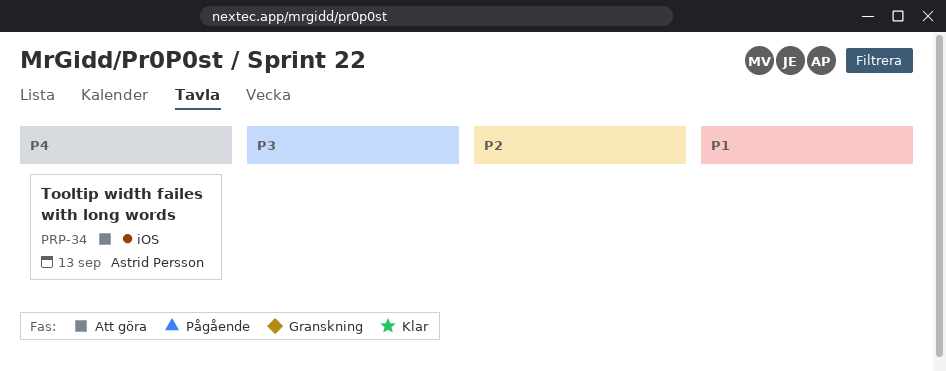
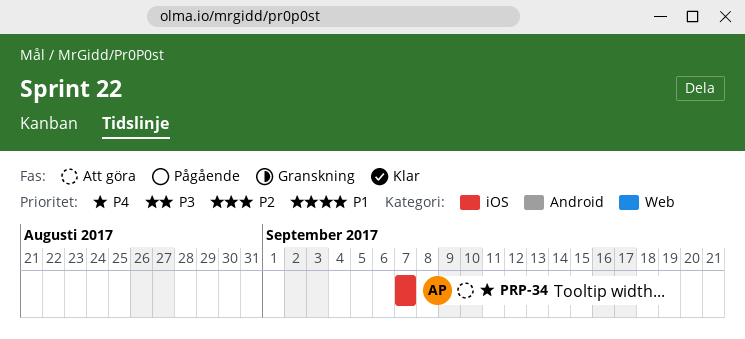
PRP-34, due: Sep 13 -> Sep 7

